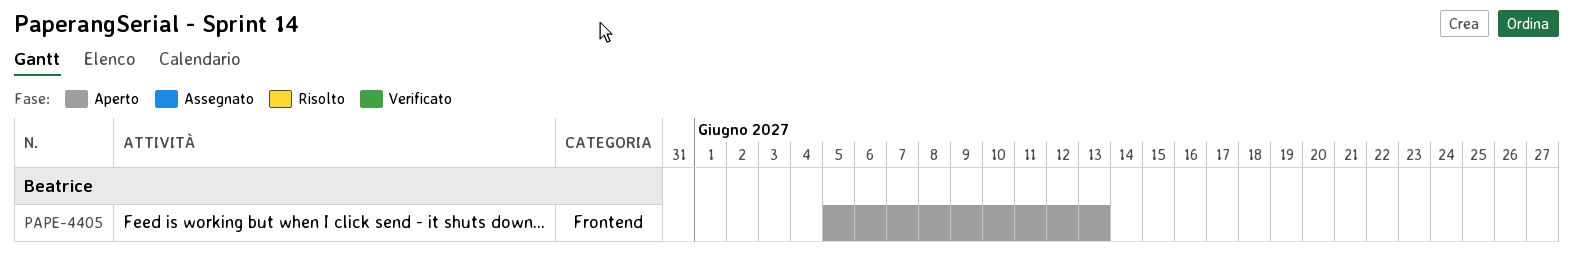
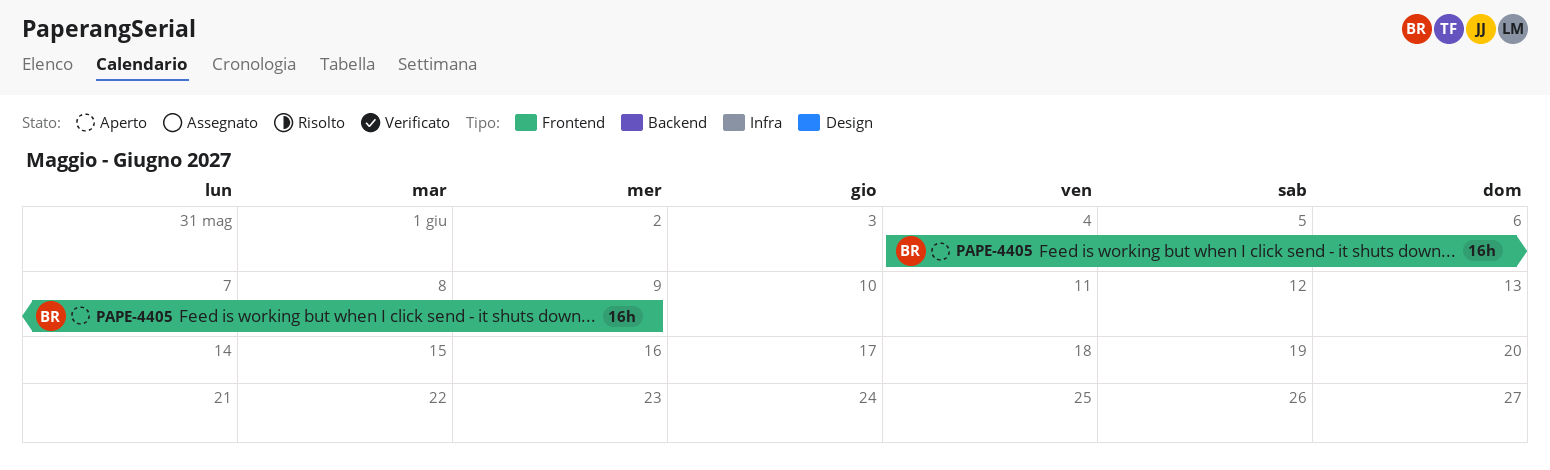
PAPE-4405, start: Jun 5 -> Jun 4
PAPE-4405, due: Jun 13 -> Jun 9

